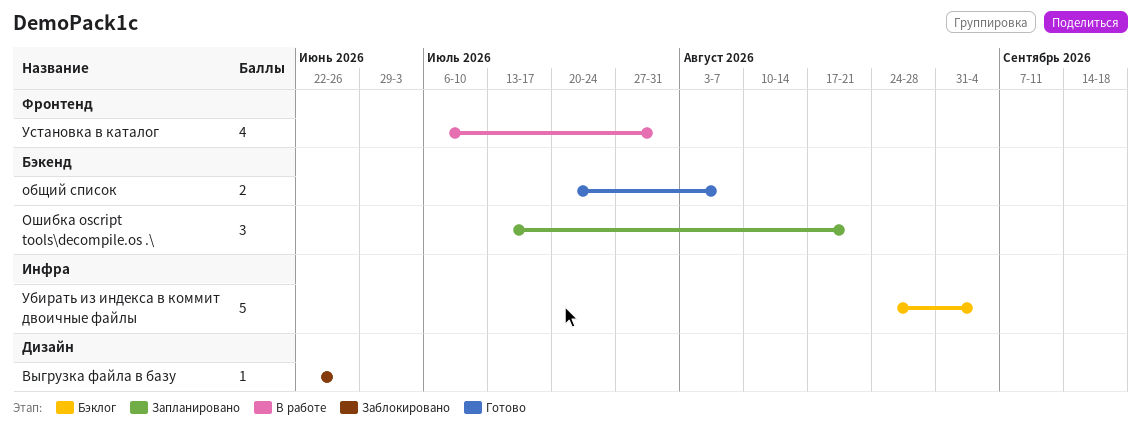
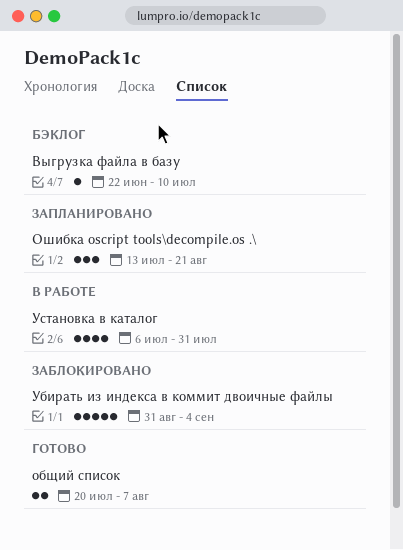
Выгрузка файла в базу, status: Заблокировано -> Бэклог
Выгрузка файла в базу, due: Jun 26 -> Jul 10
Убирать из индекса в коммит двоичные файлы, status: Бэклог -> Заблокировано
Убирать из индекса в коммит двоичные файлы, start: Aug 24 -> Aug 31

